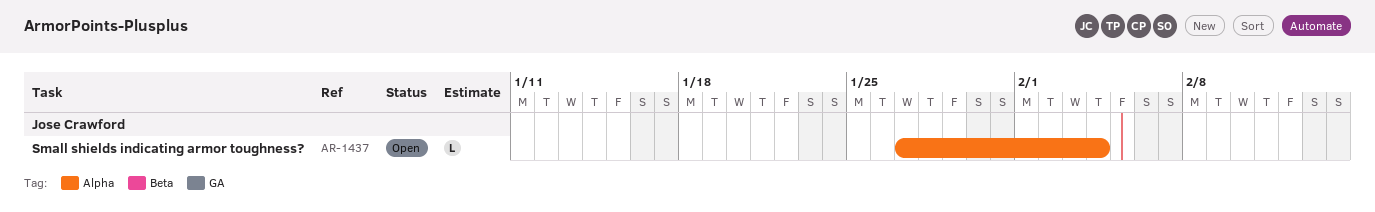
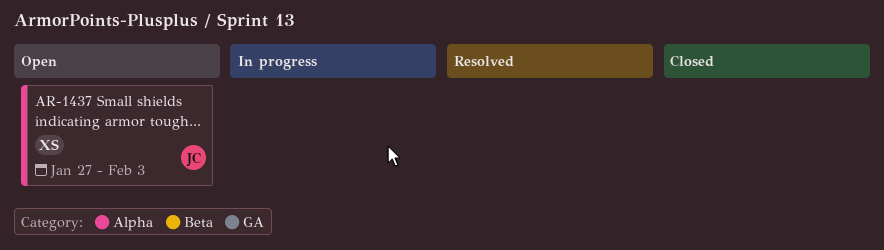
AR-1437, estimate: L -> XS
AR-1437, due: Feb 4 -> Feb 3

